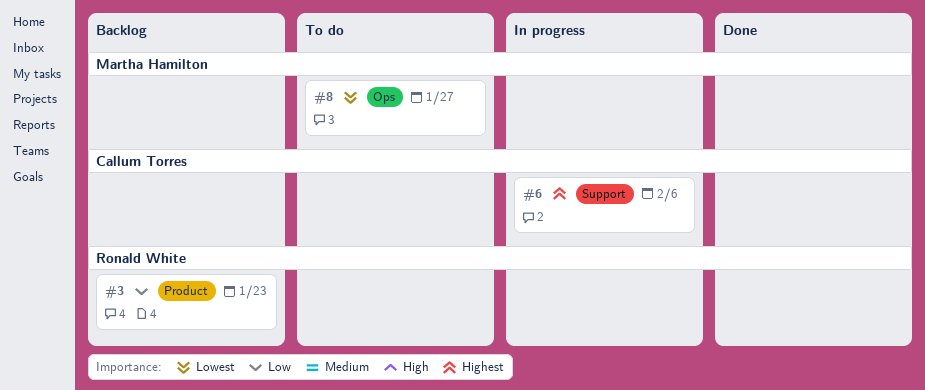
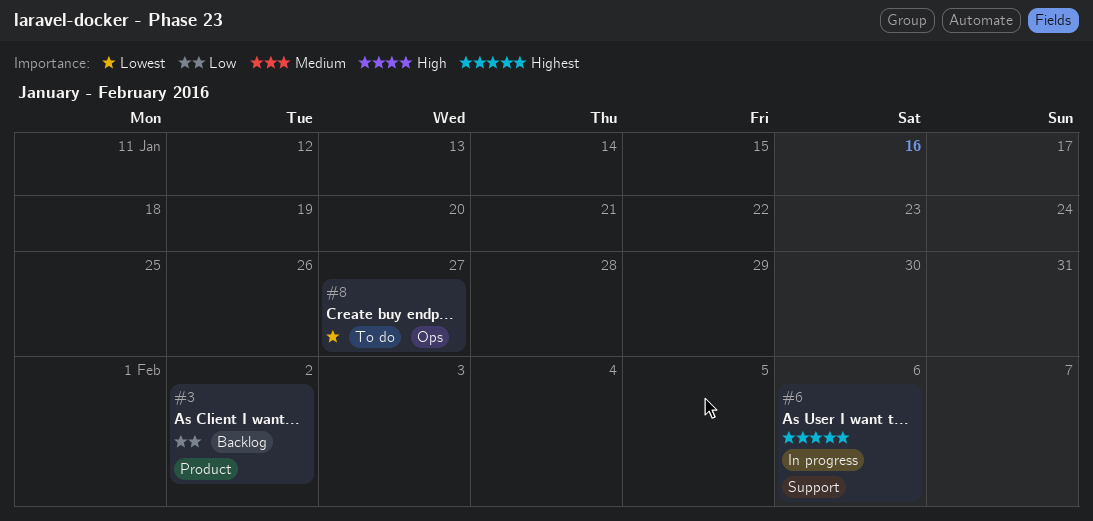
#3, due: Jan 23 -> Feb 2

